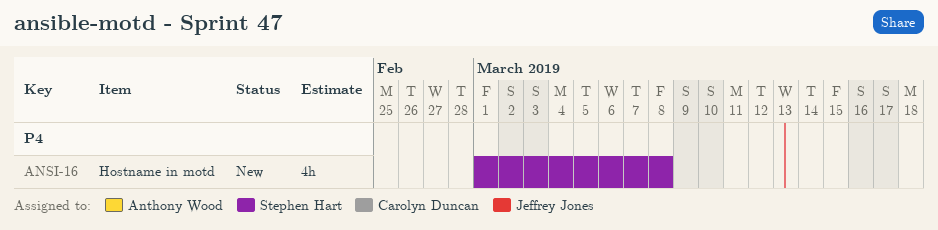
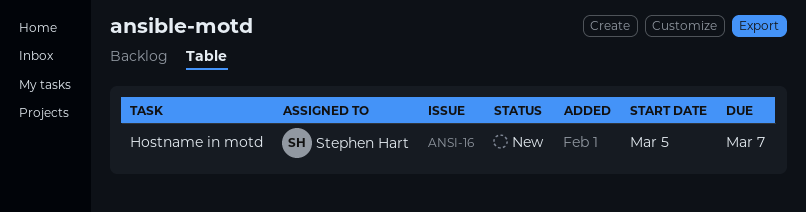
ANSI-16, start: Mar 1 -> Mar 5
ANSI-16, due: Mar 8 -> Mar 7

